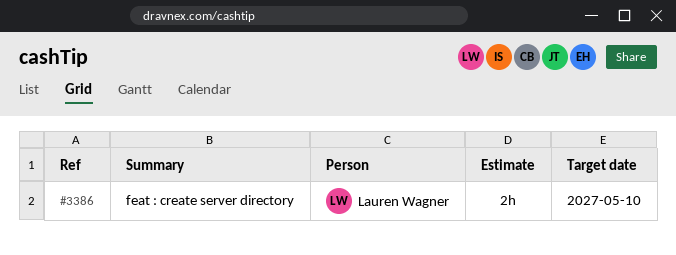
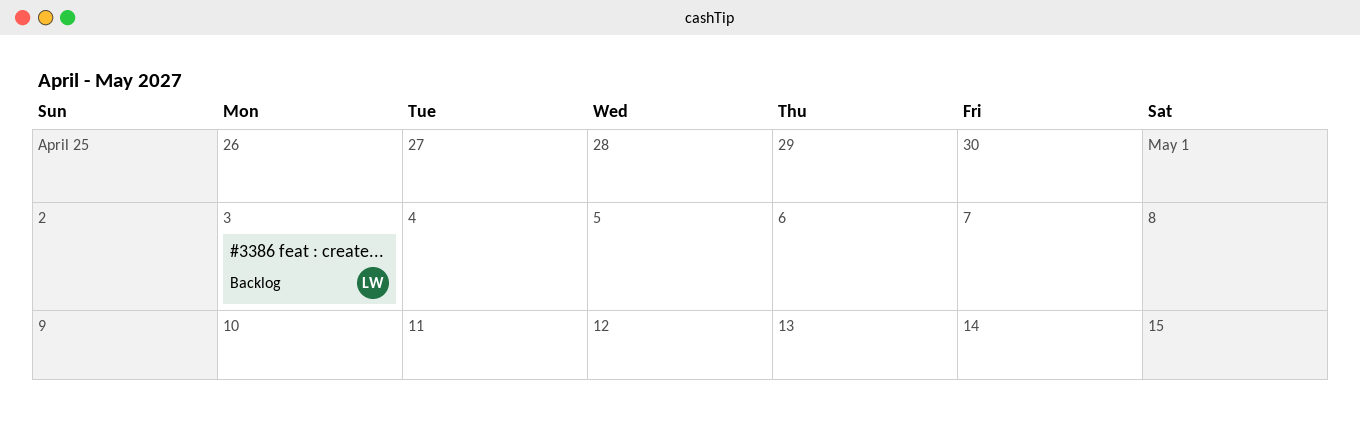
#3386, due: May 10 -> May 3

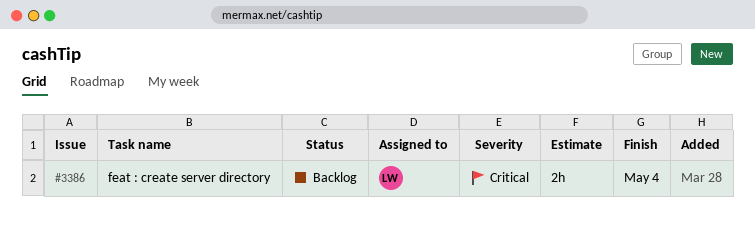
#3386, due: May 3 -> May 4

